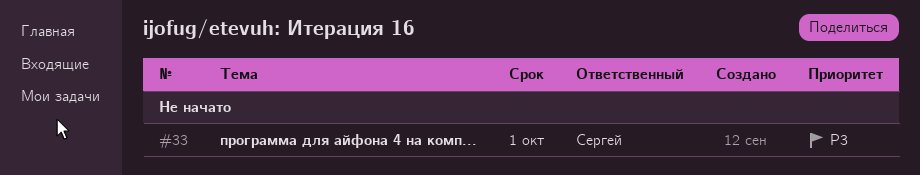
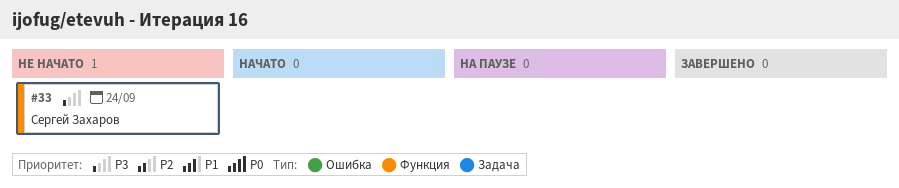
#33, due: Oct 1 -> Sep 24

